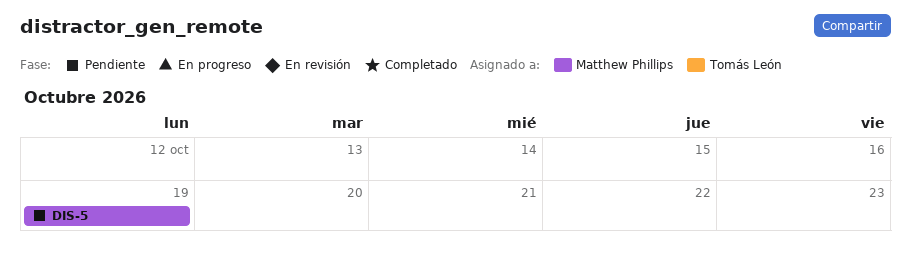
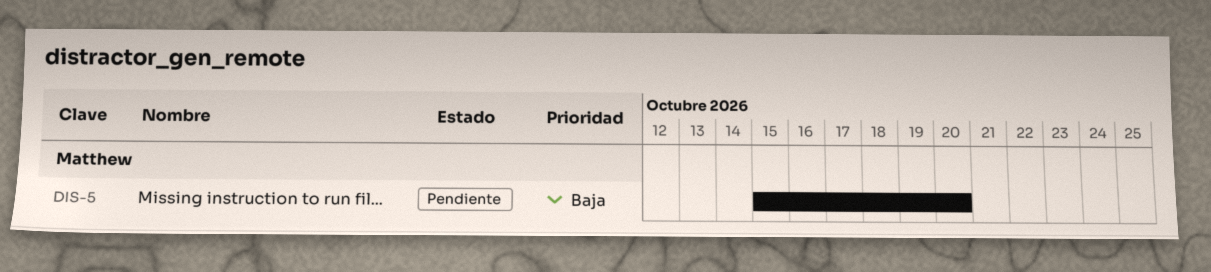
DIS-5, start: Oct 19 -> Oct 15
DIS-5, due: Oct 19 -> Oct 20

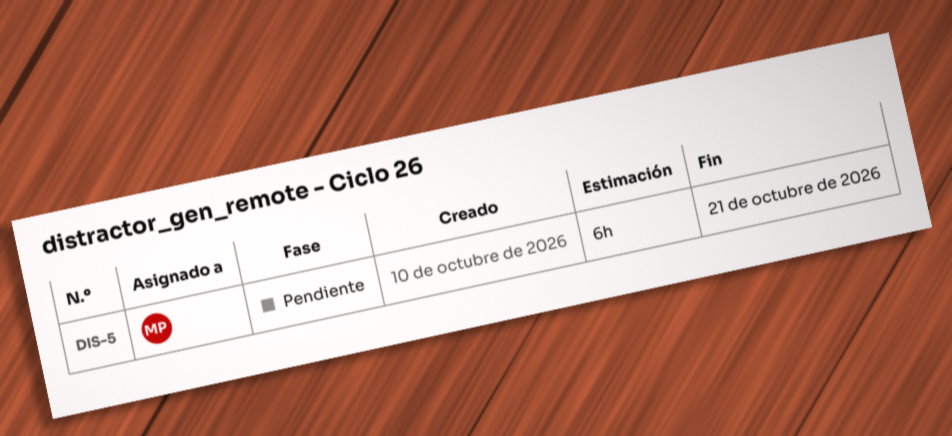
DIS-5, due: Oct 20 -> Oct 21

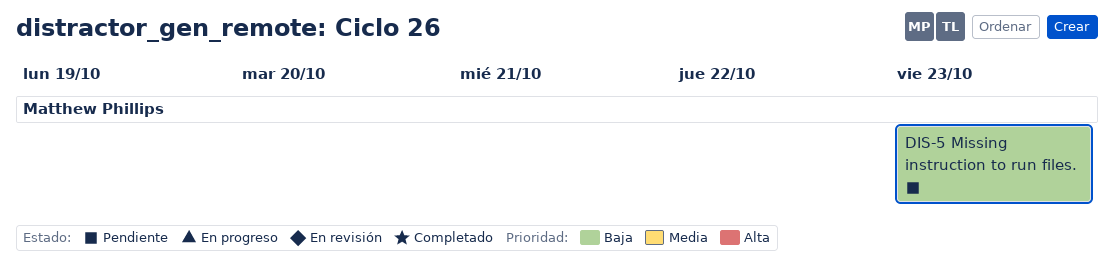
DIS-5, due: Oct 21 -> Oct 23

